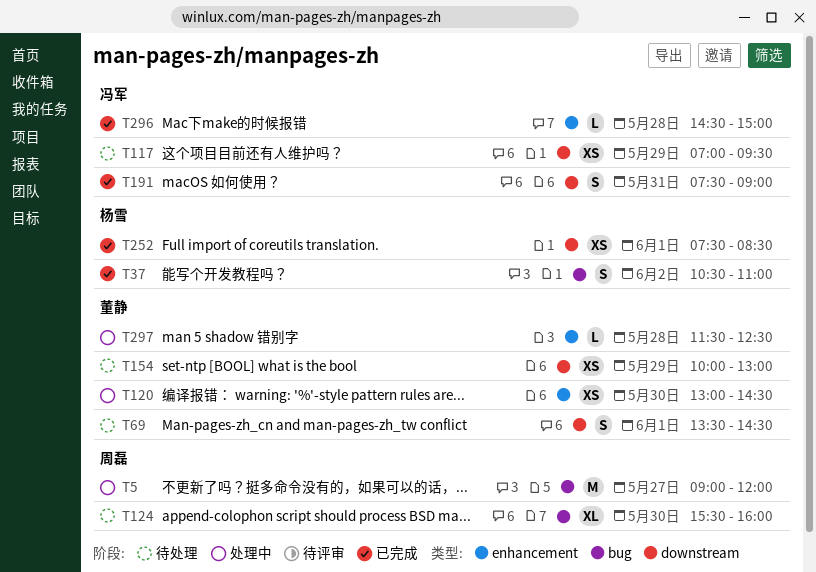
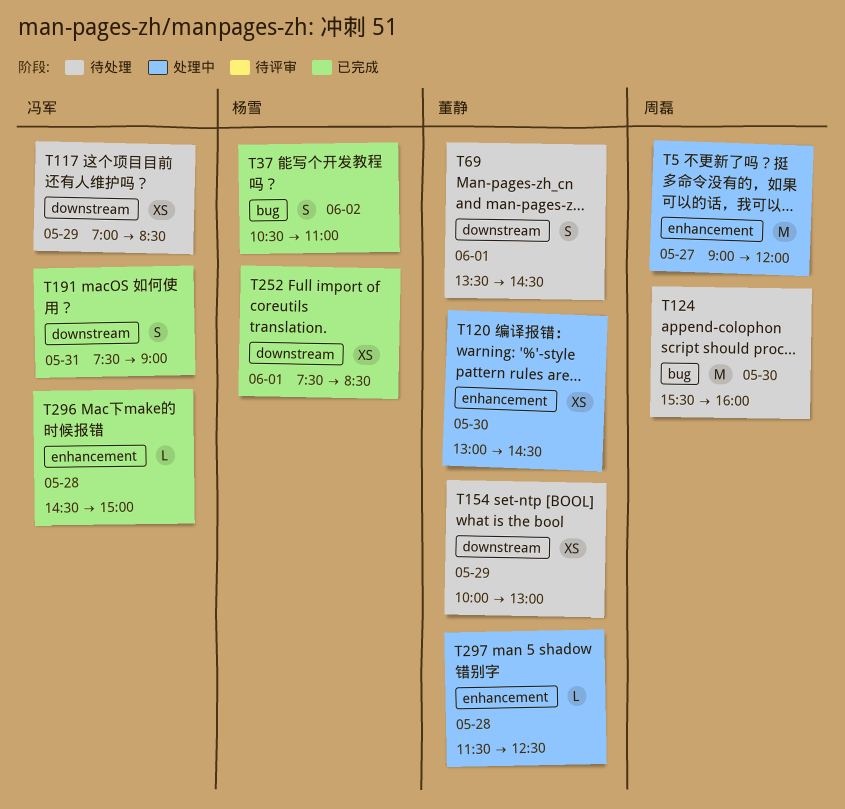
T5, label: bug -> enhancement
T117, ends: 09:30 -> 08:30
T124, estimate: XL -> M

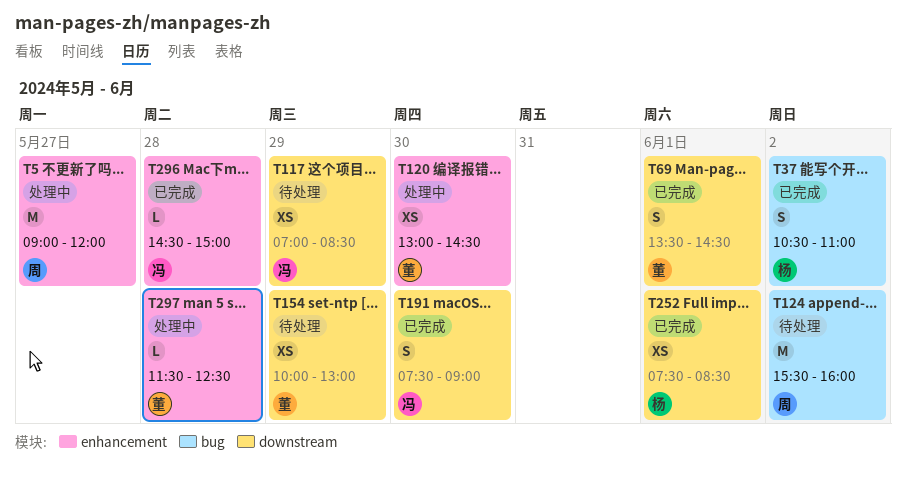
T69, status: 待处理 -> 已完成
T124, day: May 30 -> Jun 2
T191, day: May 31 -> May 30

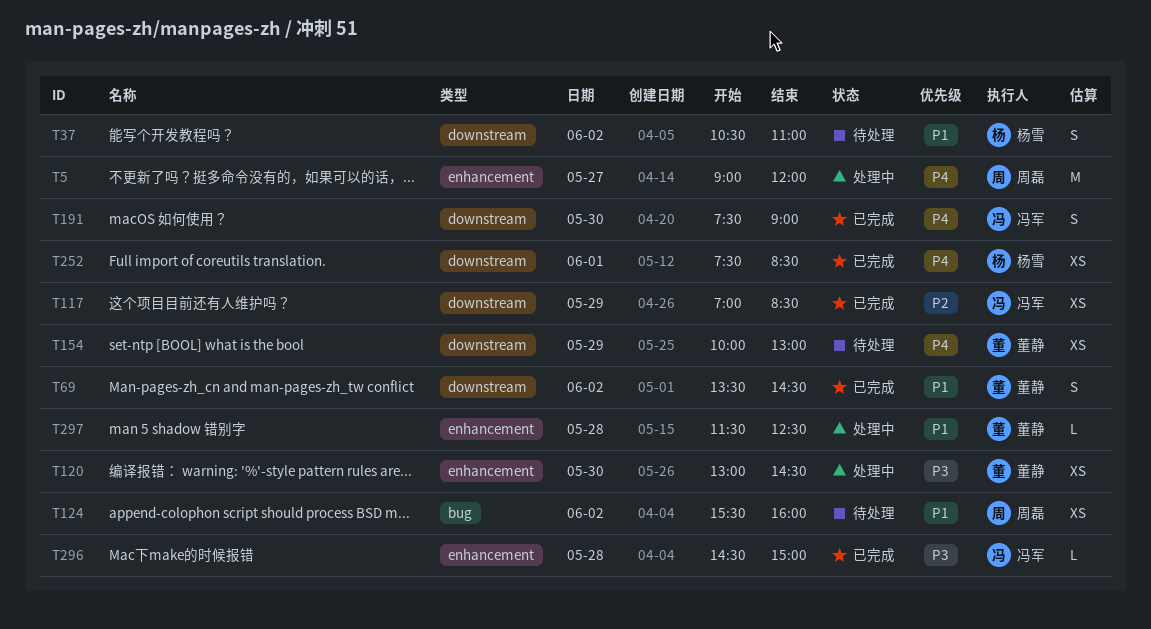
T37, status: 已完成 -> 待处理
T37, label: bug -> downstream
T69, day: Jun 1 -> Jun 2
T117, status: 待处理 -> 已完成
T124, estimate: M -> XS

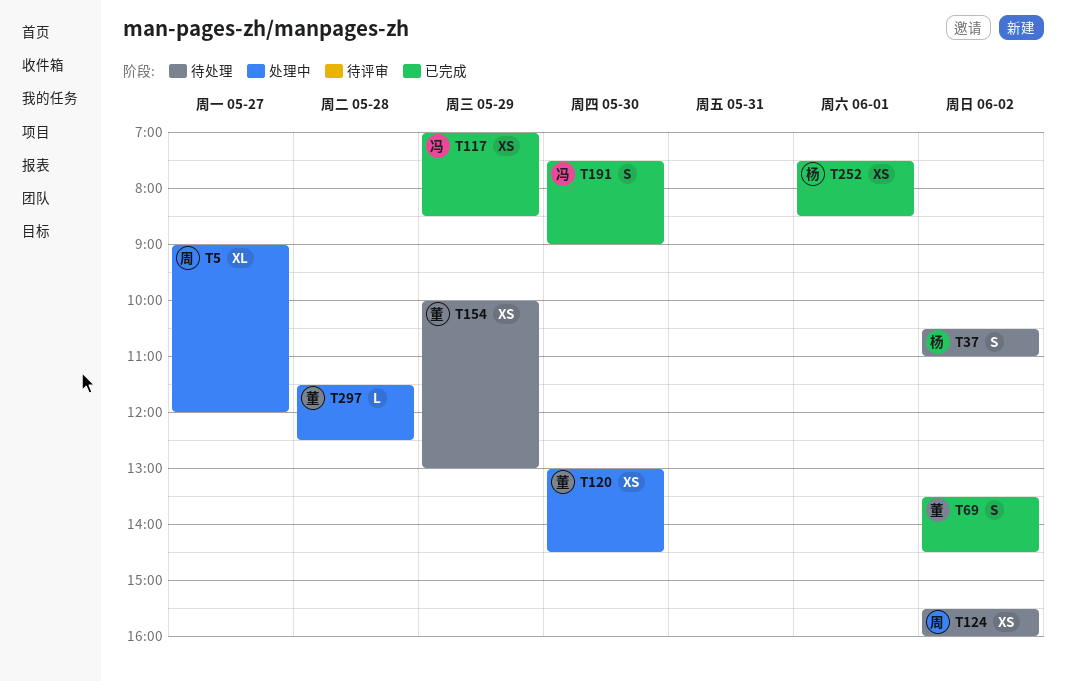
T5, estimate: M -> XL
T296: present -> none

